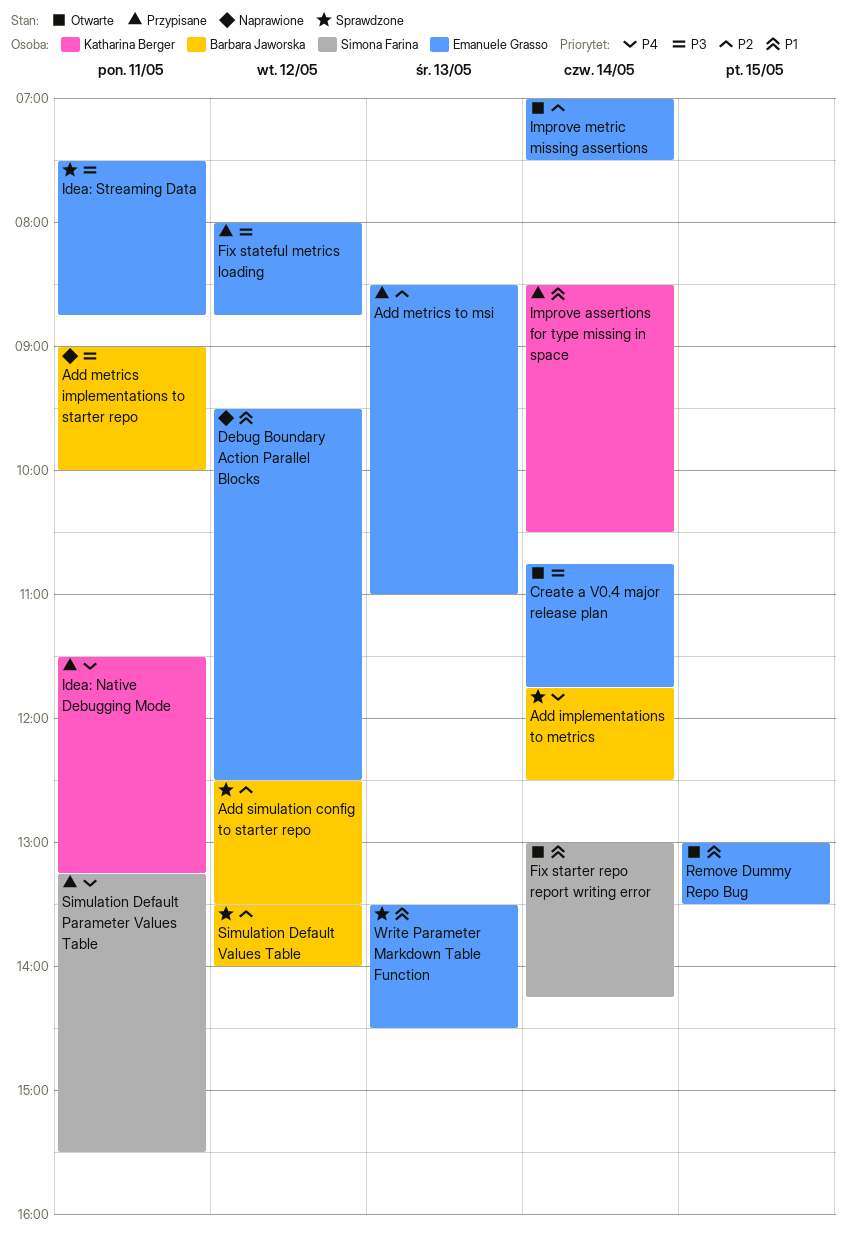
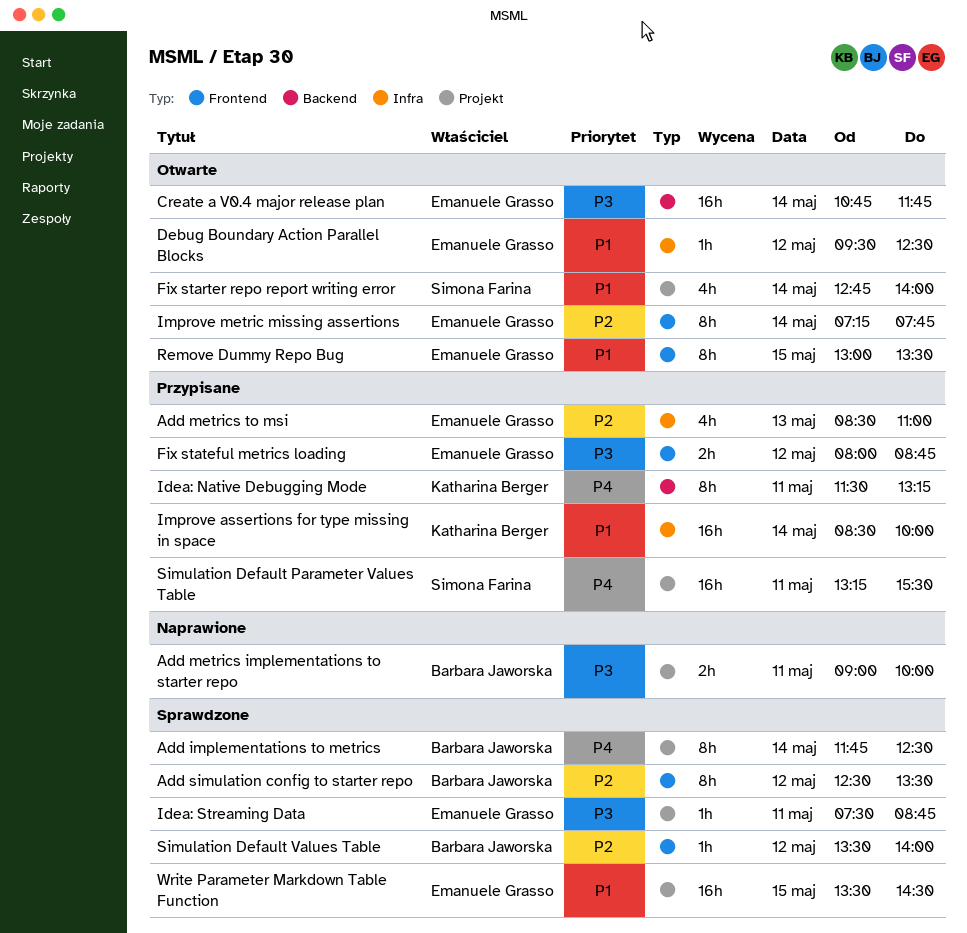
Debug Boundary Action Parallel Blocks, status: Naprawione -> Otwarte
Fix starter repo report writing error, begins: 13:00 -> 12:45
Fix starter repo report writing error, ends: 14:15 -> 14:00
Improve assertions for type missing in space, ends: 10:30 -> 10:00
Improve metric missing assertions, begins: 07:00 -> 07:15
Improve metric missing assertions, ends: 07:30 -> 07:45
Write Parameter Markdown Table Function, day: May 13 -> May 15

